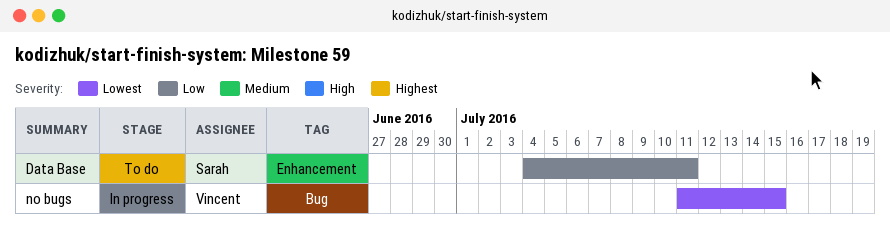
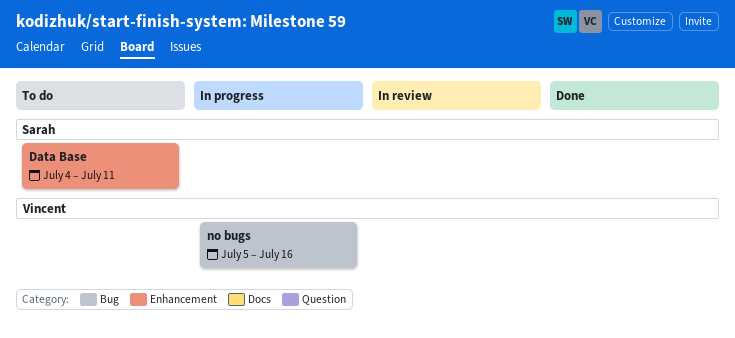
no bugs, start: Jul 11 -> Jul 5
no bugs, due: Jul 15 -> Jul 16

